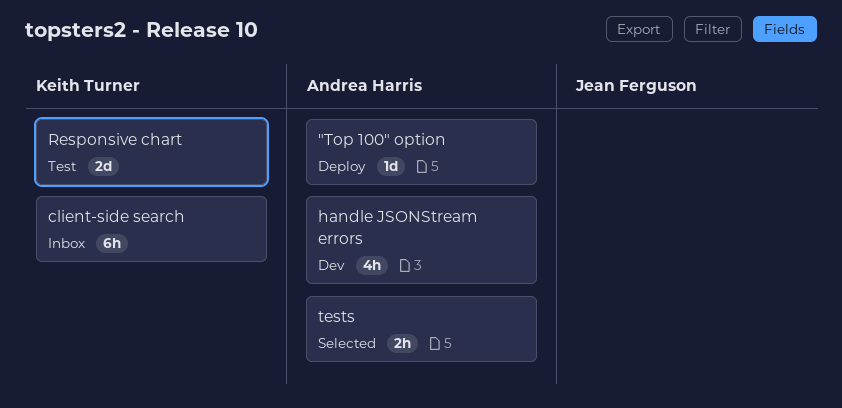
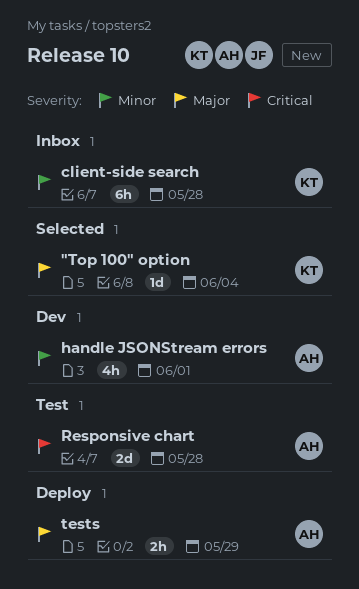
"Top 100" option, status: Deploy -> Selected
"Top 100" option, owner: Andrea Harris -> Keith Turner
Responsive chart, owner: Keith Turner -> Andrea Harris
tests, status: Selected -> Deploy

